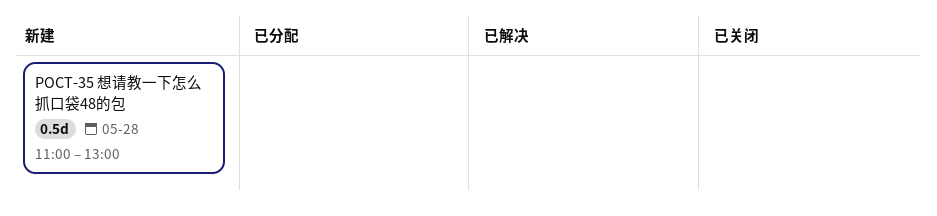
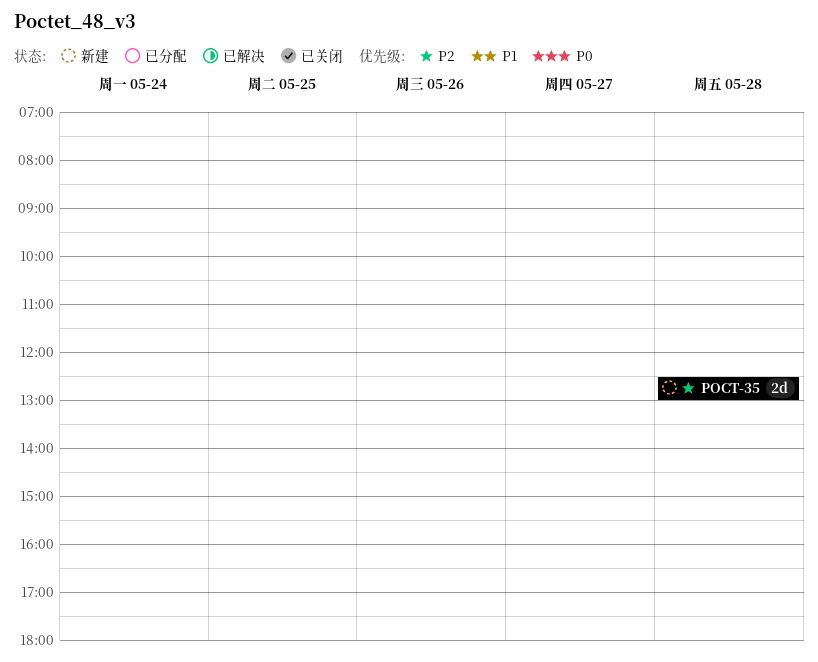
POCT-35, estimate: 0.5d -> 2d
POCT-35, begins: 11:00 -> 12:30

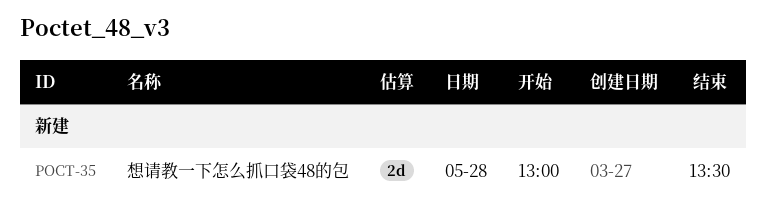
POCT-35, begins: 12:30 -> 13:00
POCT-35, ends: 13:00 -> 13:30

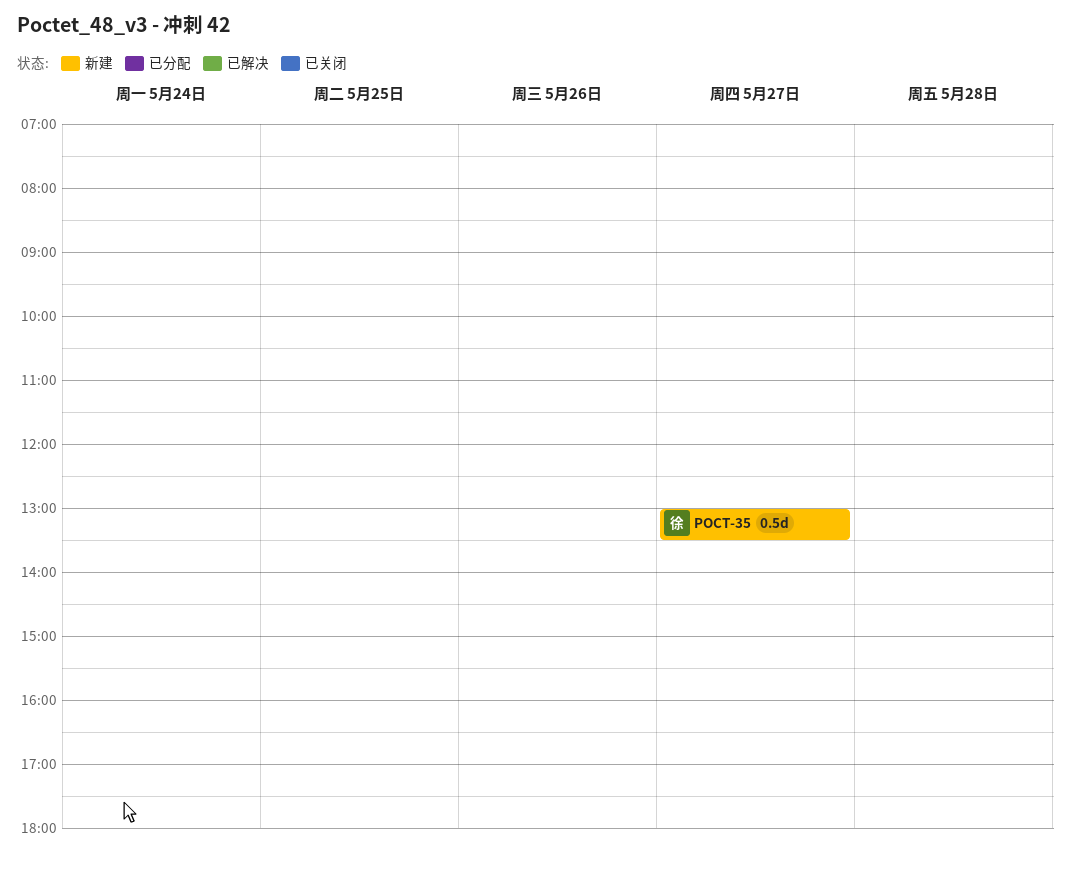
POCT-35, estimate: 2d -> 0.5d
POCT-35, day: May 28 -> May 27

